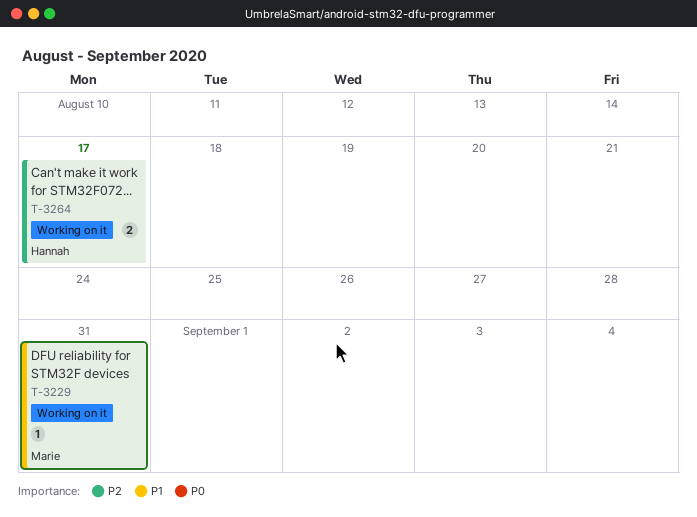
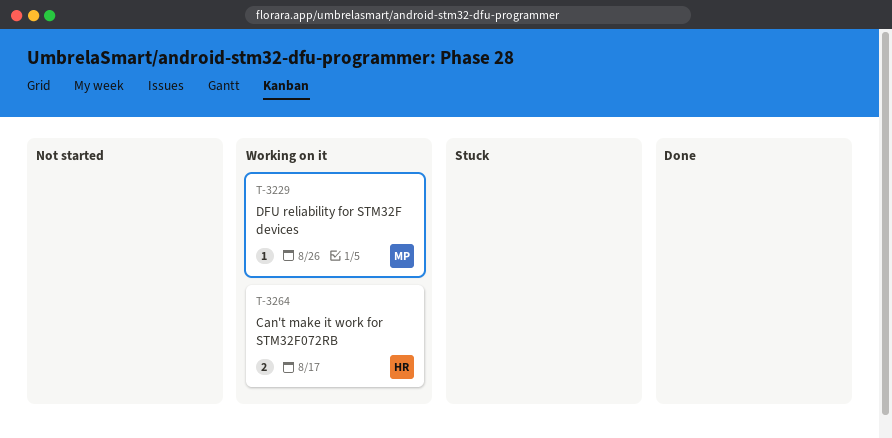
T-3229, due: Aug 31 -> Aug 26

